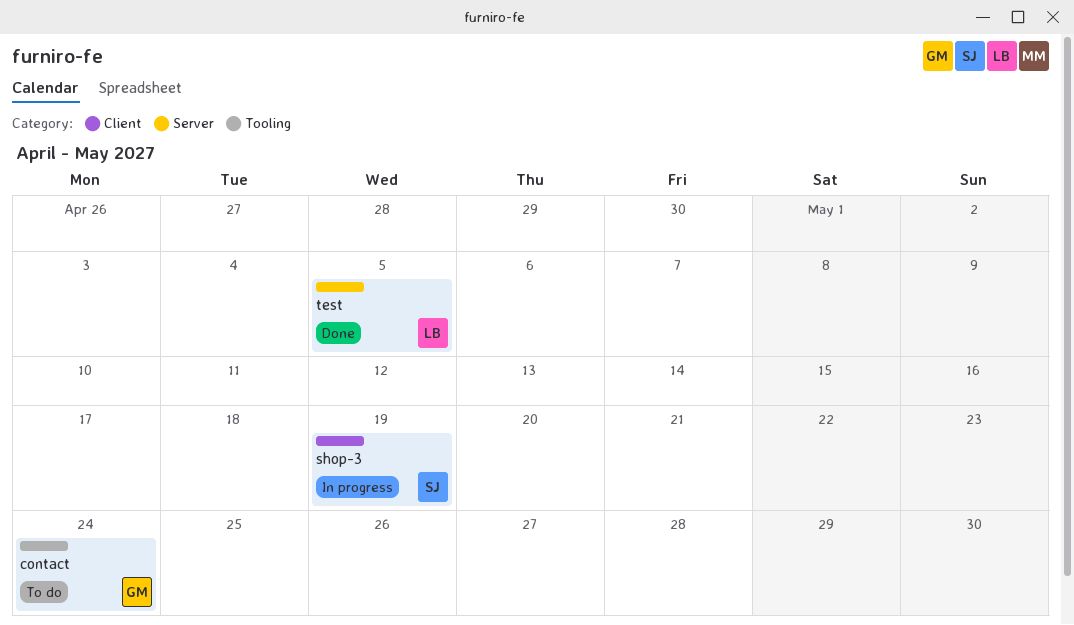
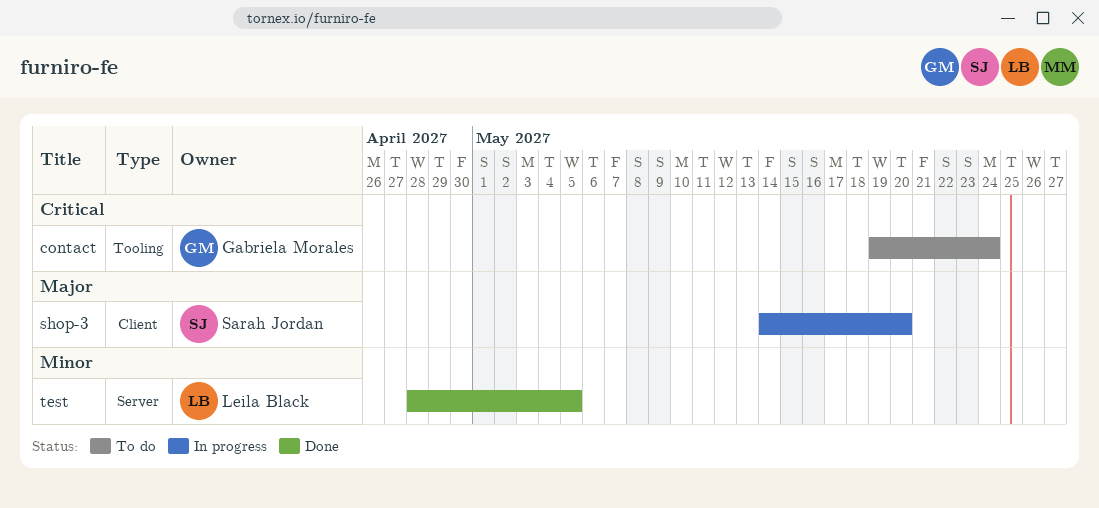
shop-3, due: May 19 -> May 20

